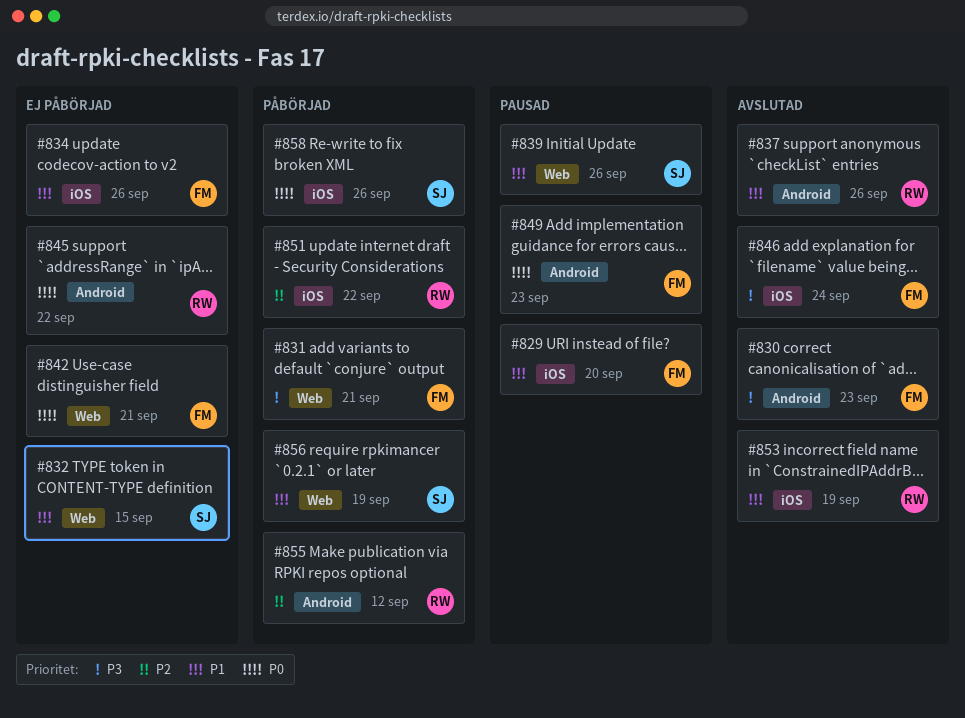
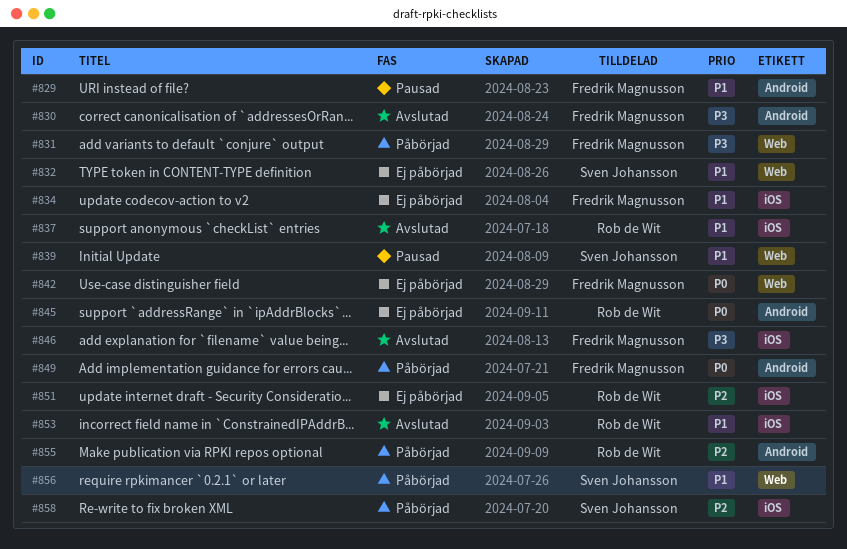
#829, label: iOS -> Android
#837, label: Android -> iOS
#849, status: Pausad -> Påbörjad
#851, status: Påbörjad -> Ej påbörjad
#858, priority: P0 -> P2

